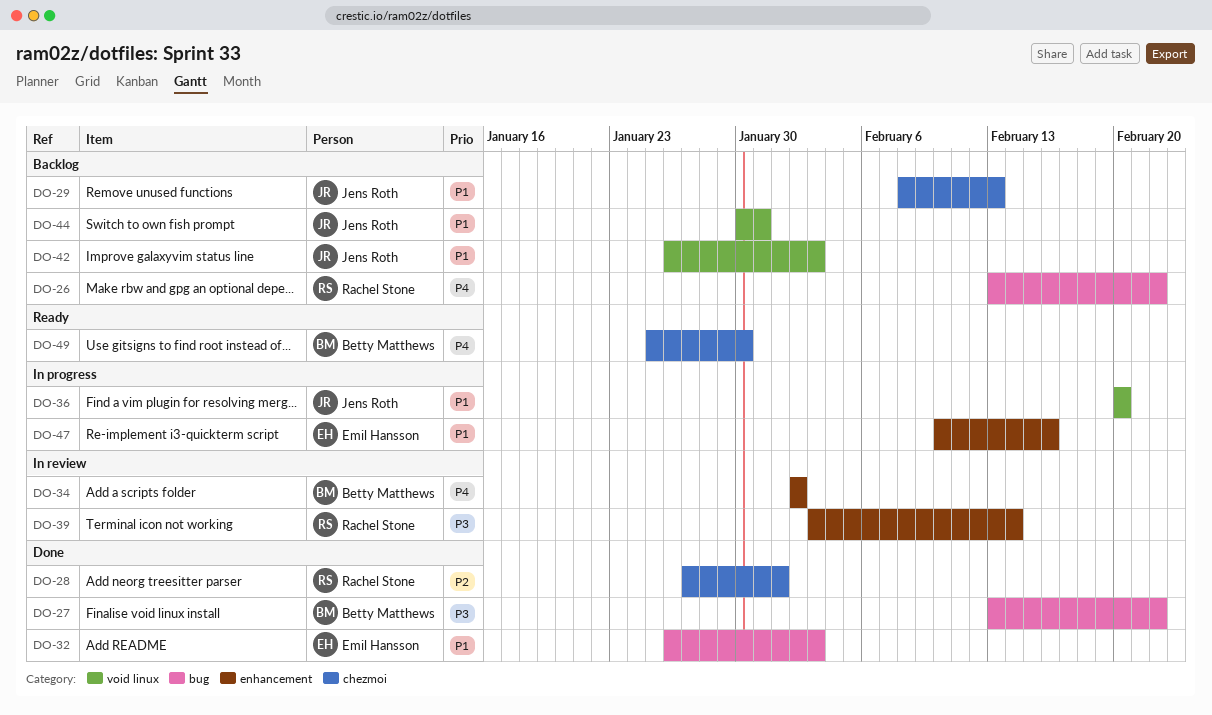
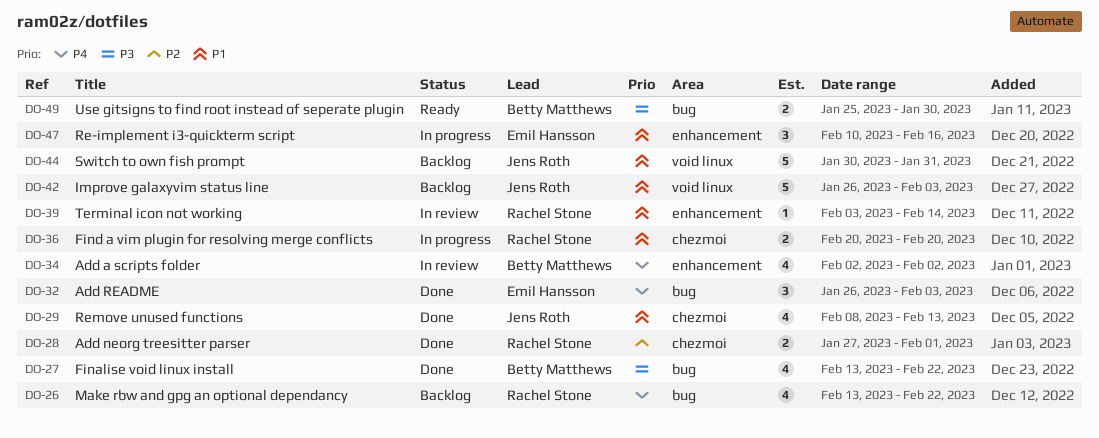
DO-29, status: Backlog -> Done
DO-32, priority: P1 -> P4
DO-36, owner: Jens Roth -> Rachel Stone
DO-36, label: void linux -> chezmoi
DO-39, priority: P3 -> P1
DO-49, priority: P4 -> P3
DO-49, label: chezmoi -> bug

